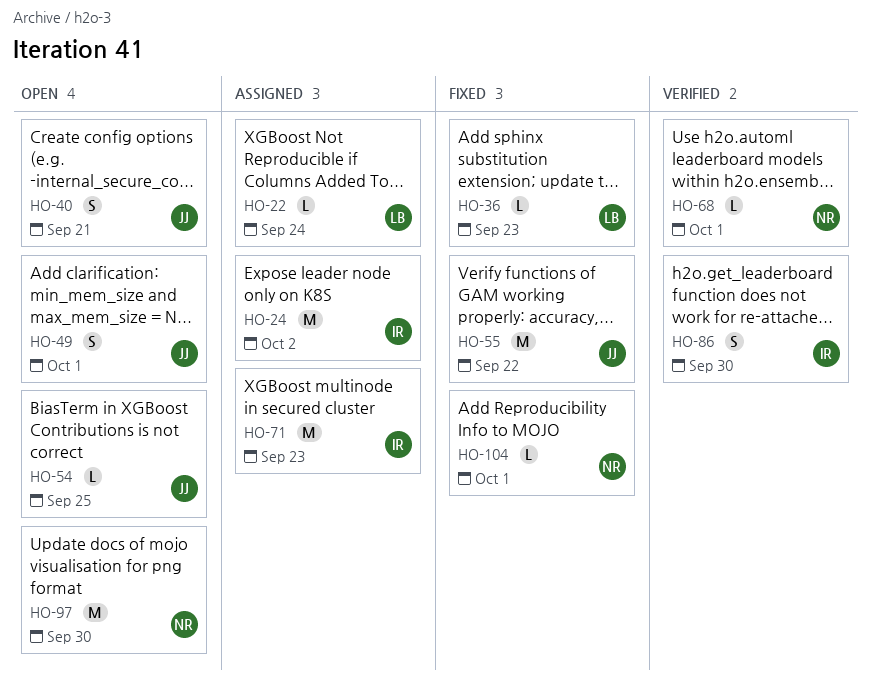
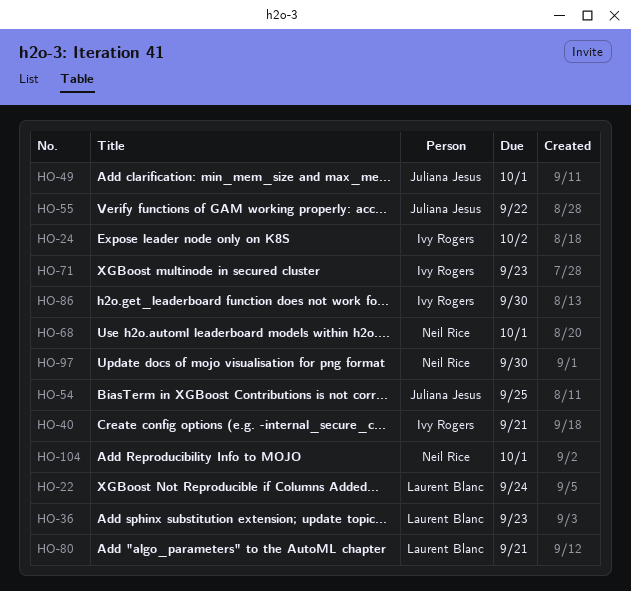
HO-40, owner: Juliana Jesus -> Ivy Rogers
HO-80: none -> present

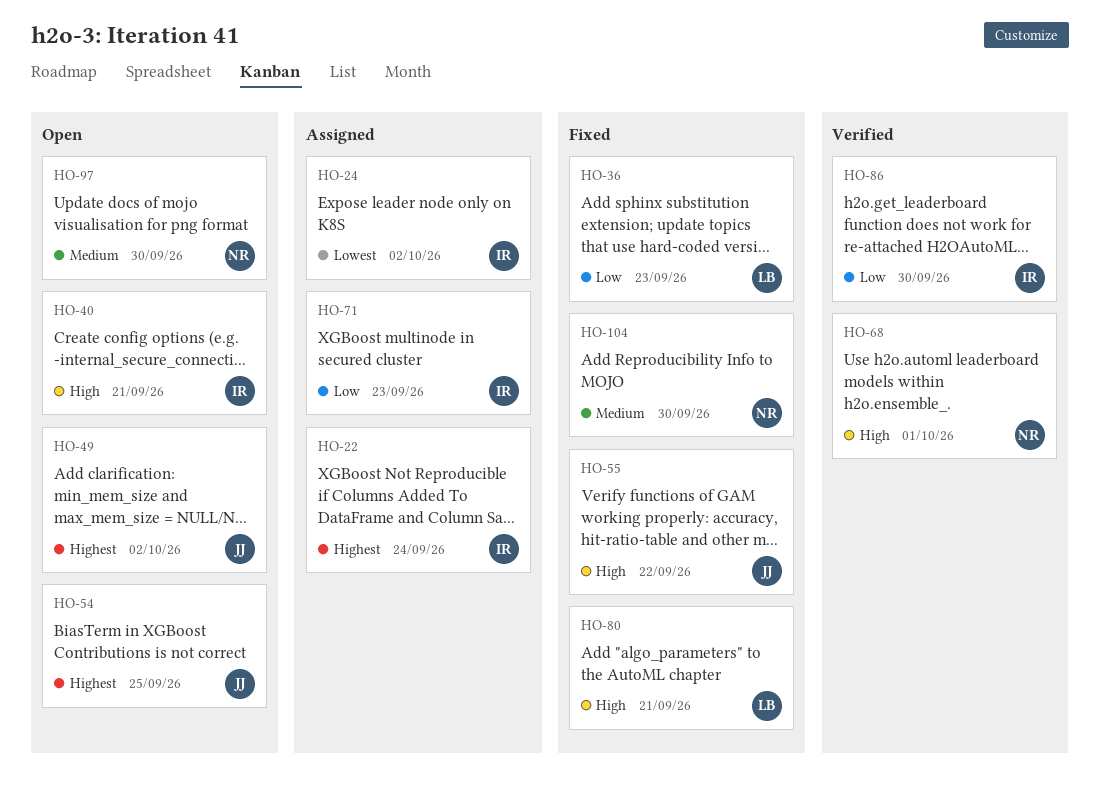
HO-22, owner: Laurent Blanc -> Ivy Rogers
HO-49, due: Oct 1 -> Oct 2
HO-104, due: Oct 1 -> Sep 30

